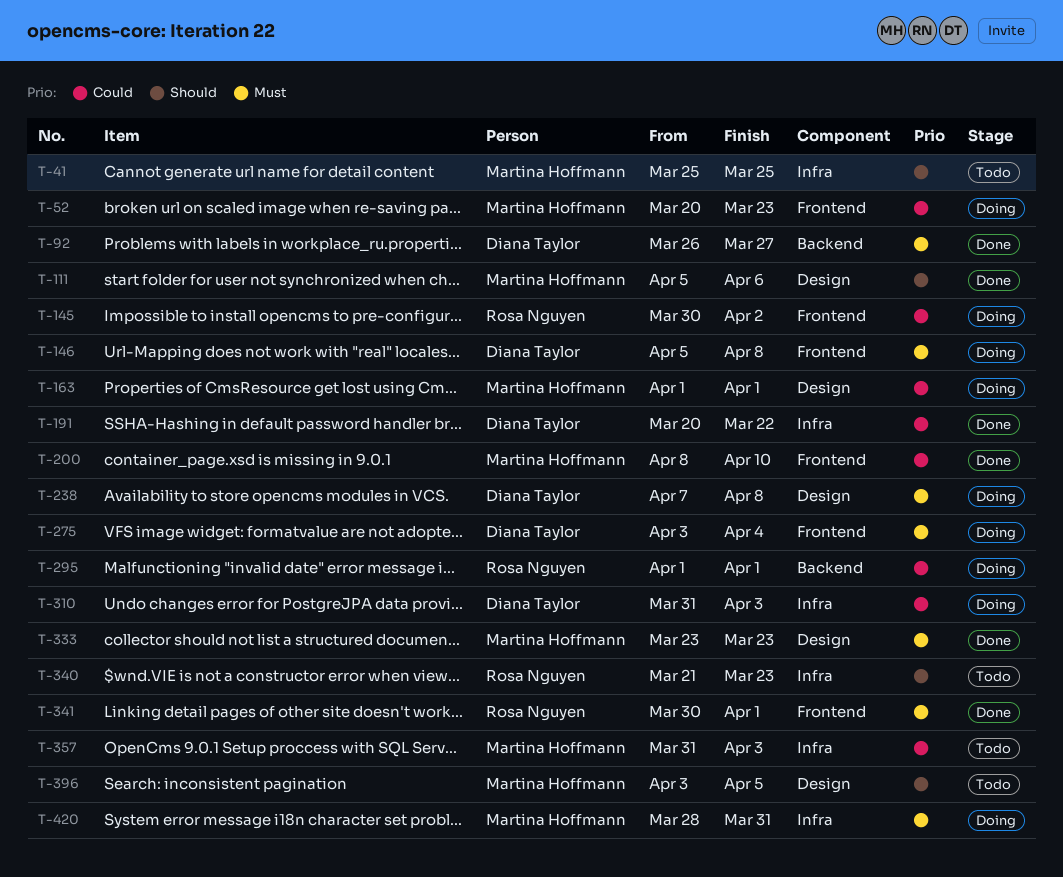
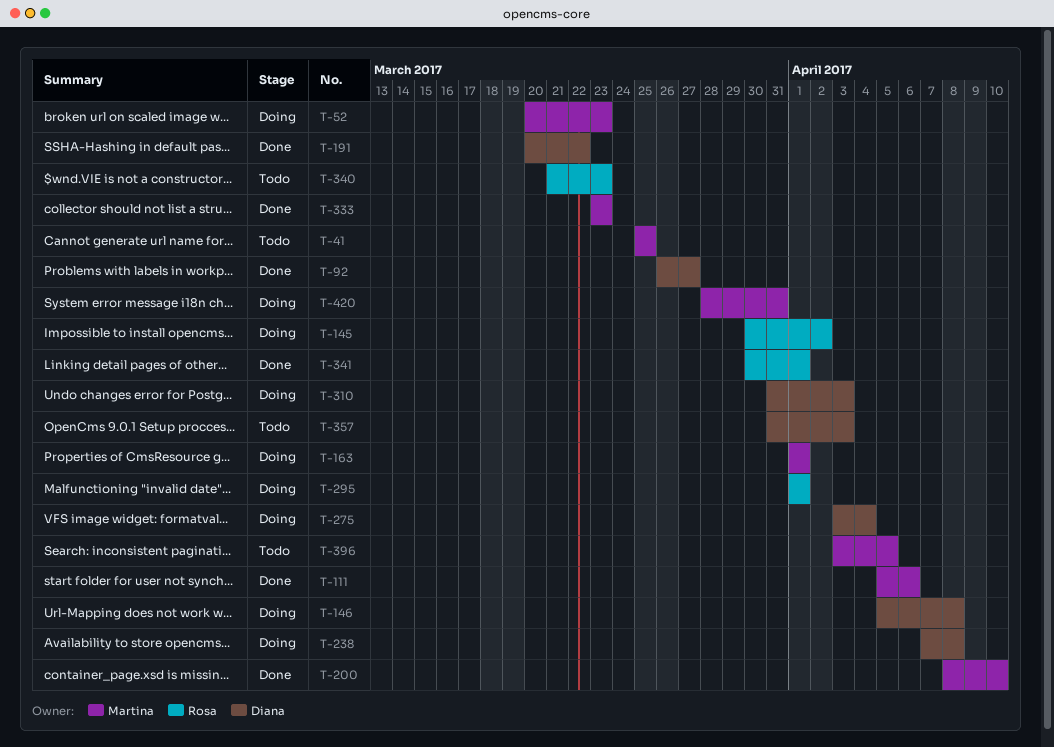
T-357, owner: Martina Hoffmann -> Diana Taylor

